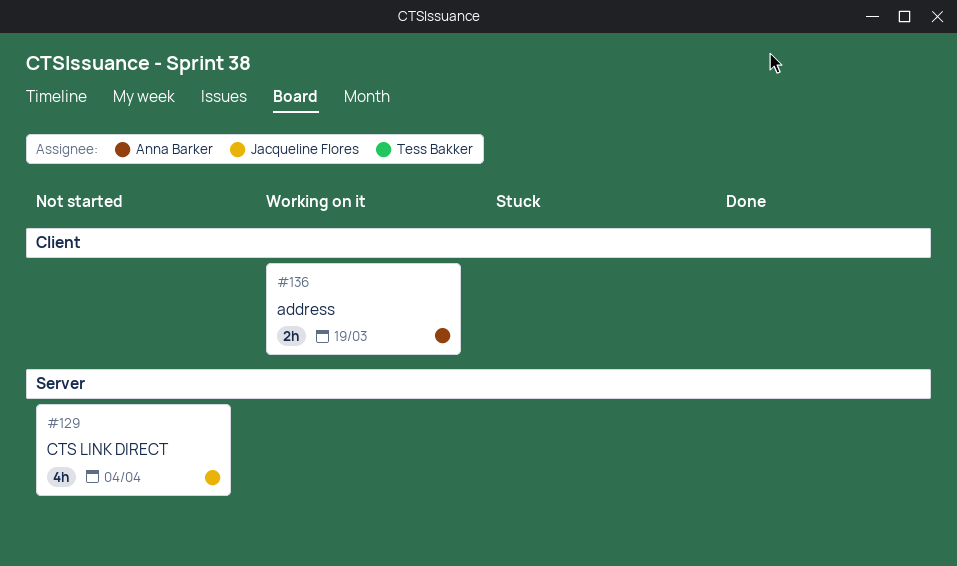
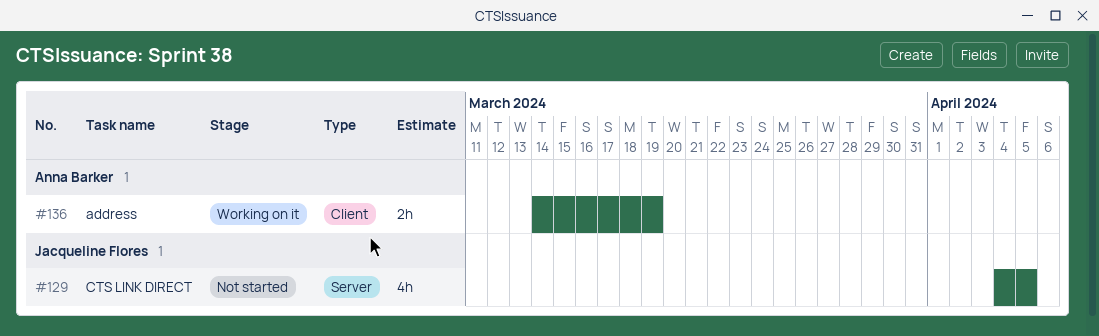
#129, due: Apr 4 -> Apr 5

